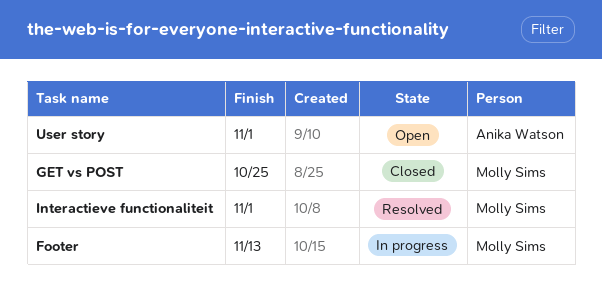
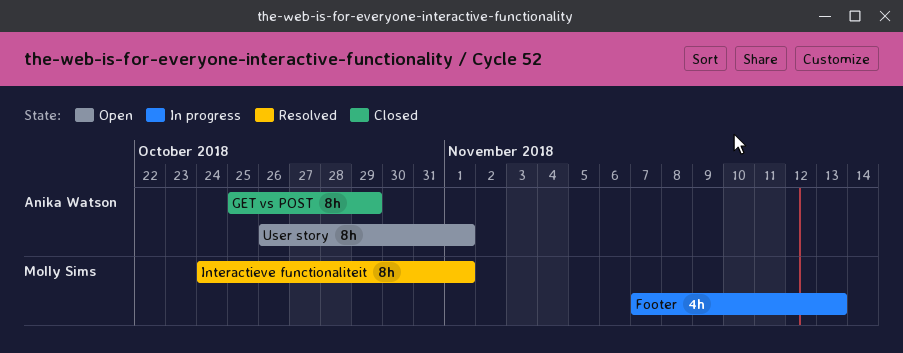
GET vs POST, owner: Molly Sims -> Anika Watson
GET vs POST, due: Oct 25 -> Oct 29

